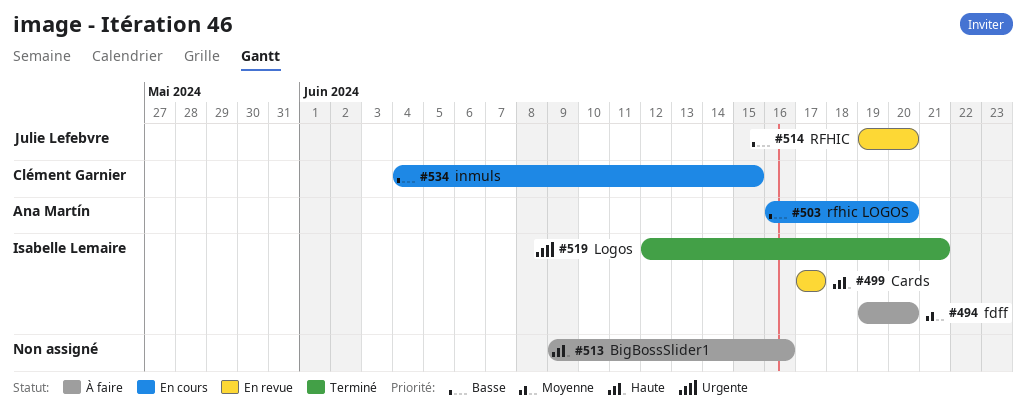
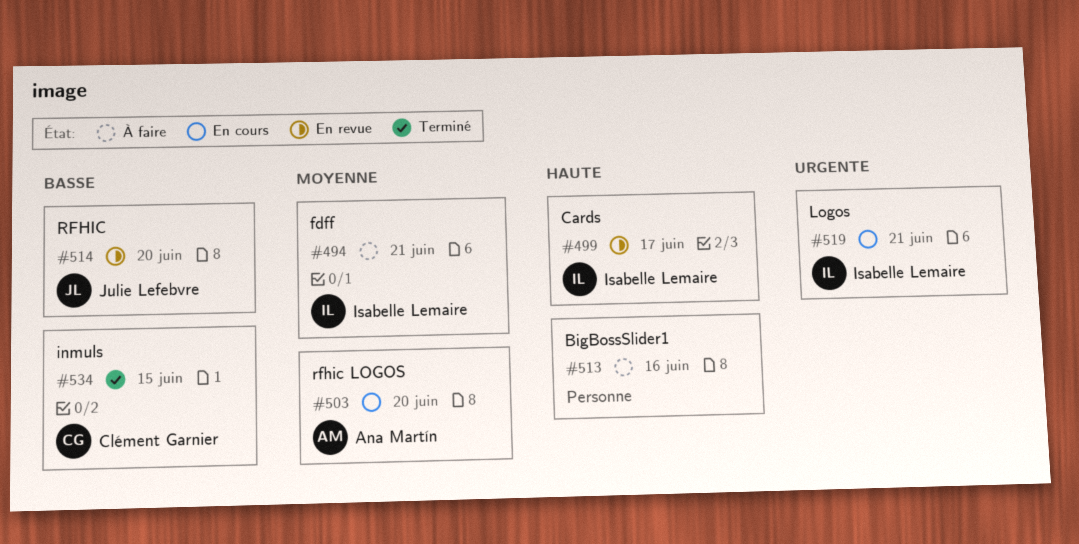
#494, due: Jun 20 -> Jun 21
#503, priority: Basse -> Moyenne
#519, status: Terminé -> En cours
#534, status: En cours -> Terminé

